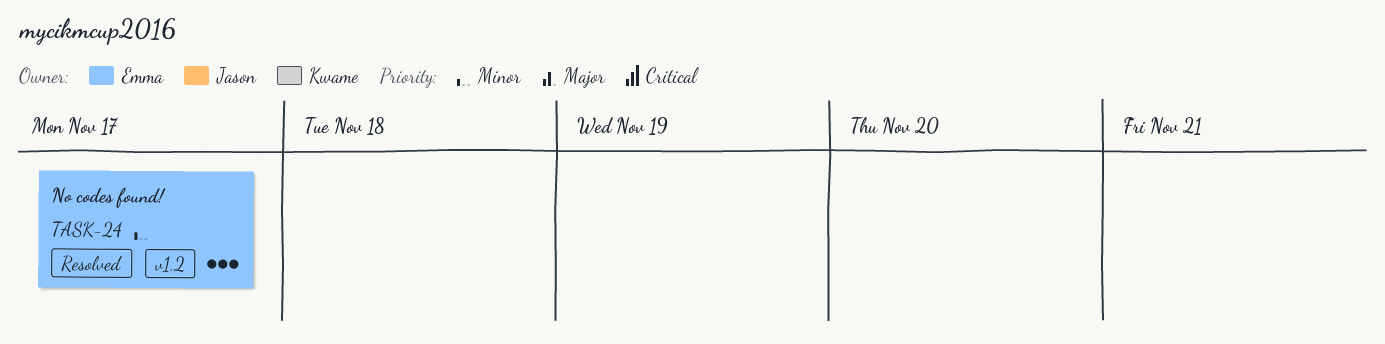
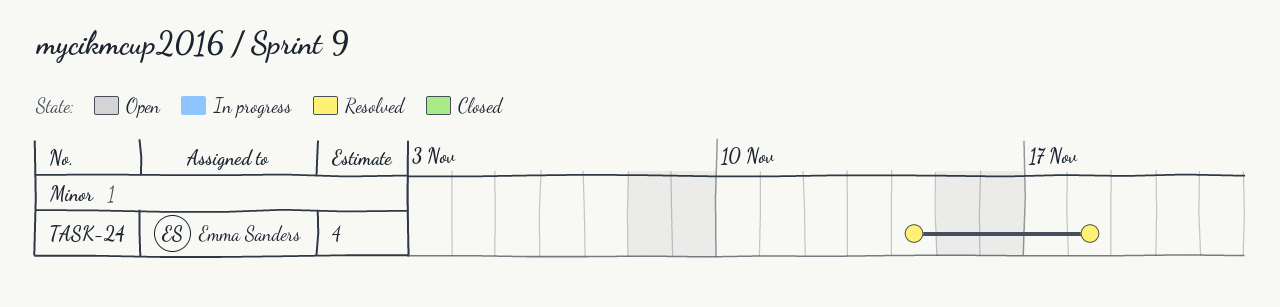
TASK-24, estimate: 3 -> 4
TASK-24, due: Nov 17 -> Nov 18

